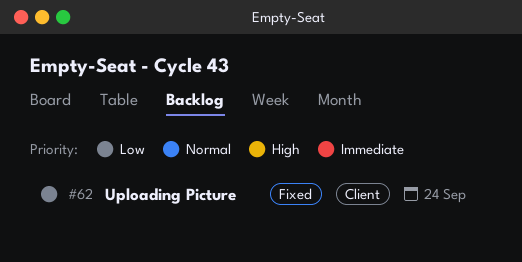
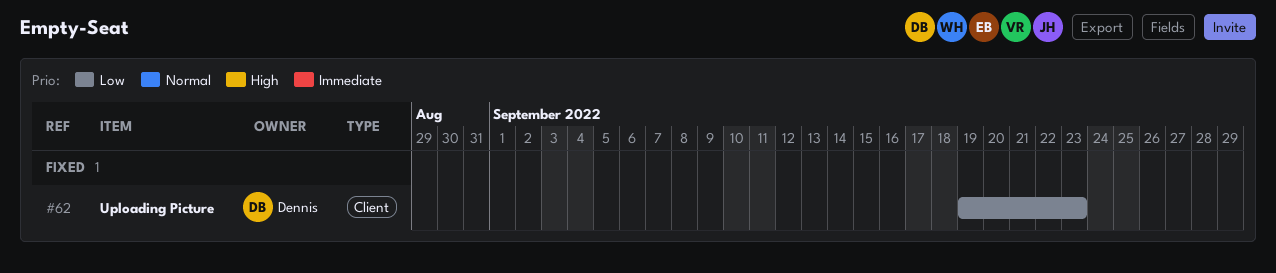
#62, due: Sep 24 -> Sep 23

